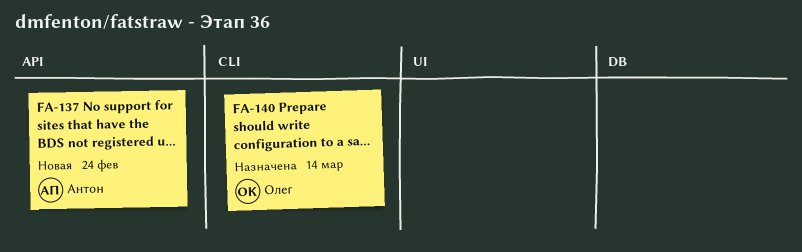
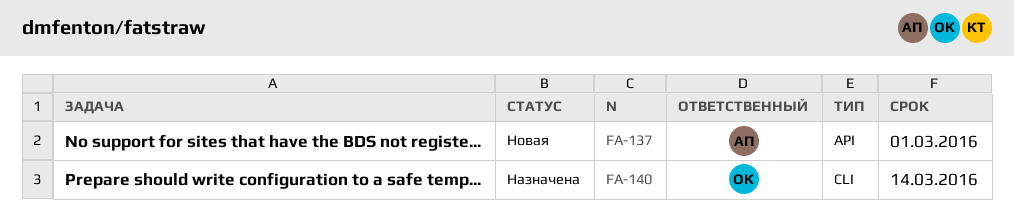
FA-137, due: Feb 24 -> Mar 1

